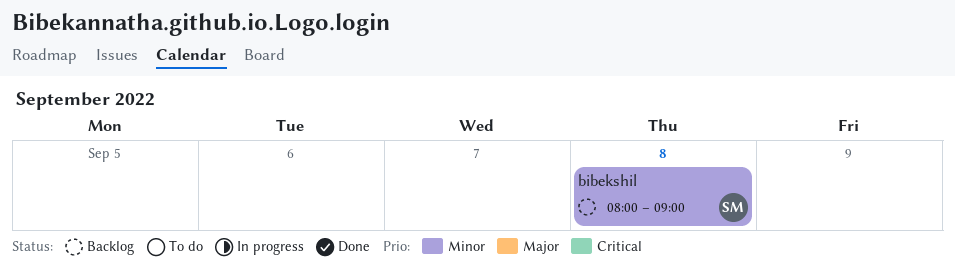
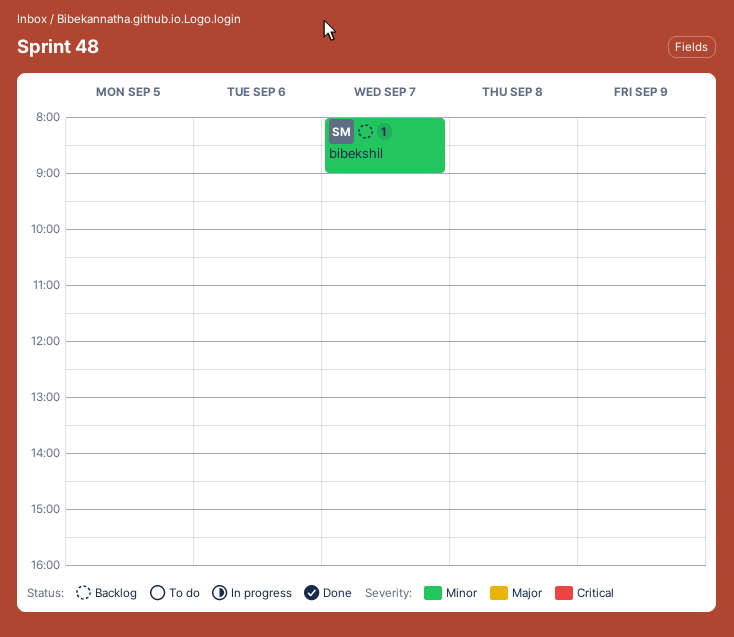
bibekshil, day: Sep 8 -> Sep 7

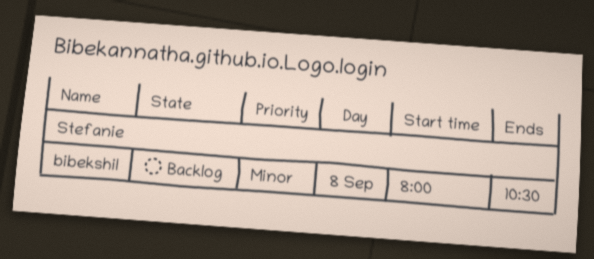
bibekshil, day: Sep 7 -> Sep 8
bibekshil, ends: 09:00 -> 10:30

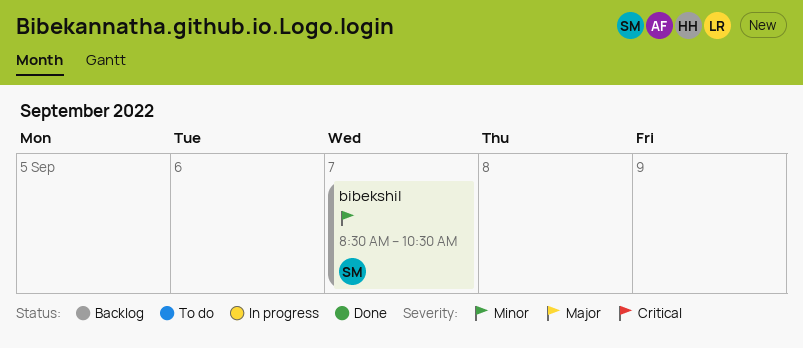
bibekshil, day: Sep 8 -> Sep 7
bibekshil, begins: 08:00 -> 08:30

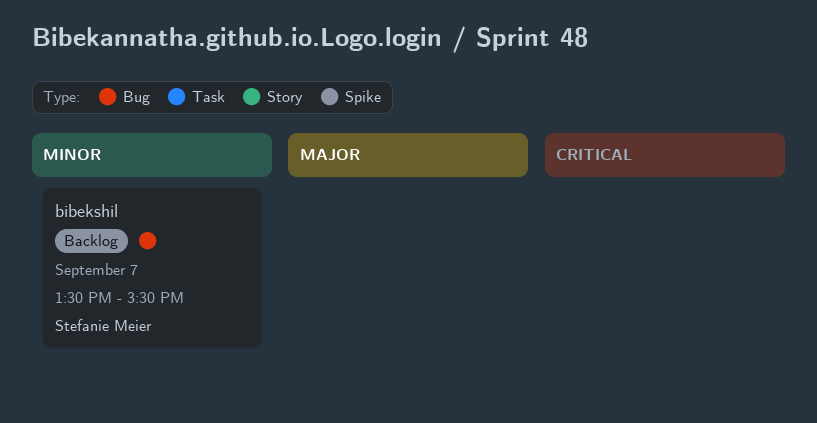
bibekshil, begins: 08:30 -> 13:30
bibekshil, ends: 10:30 -> 15:30

